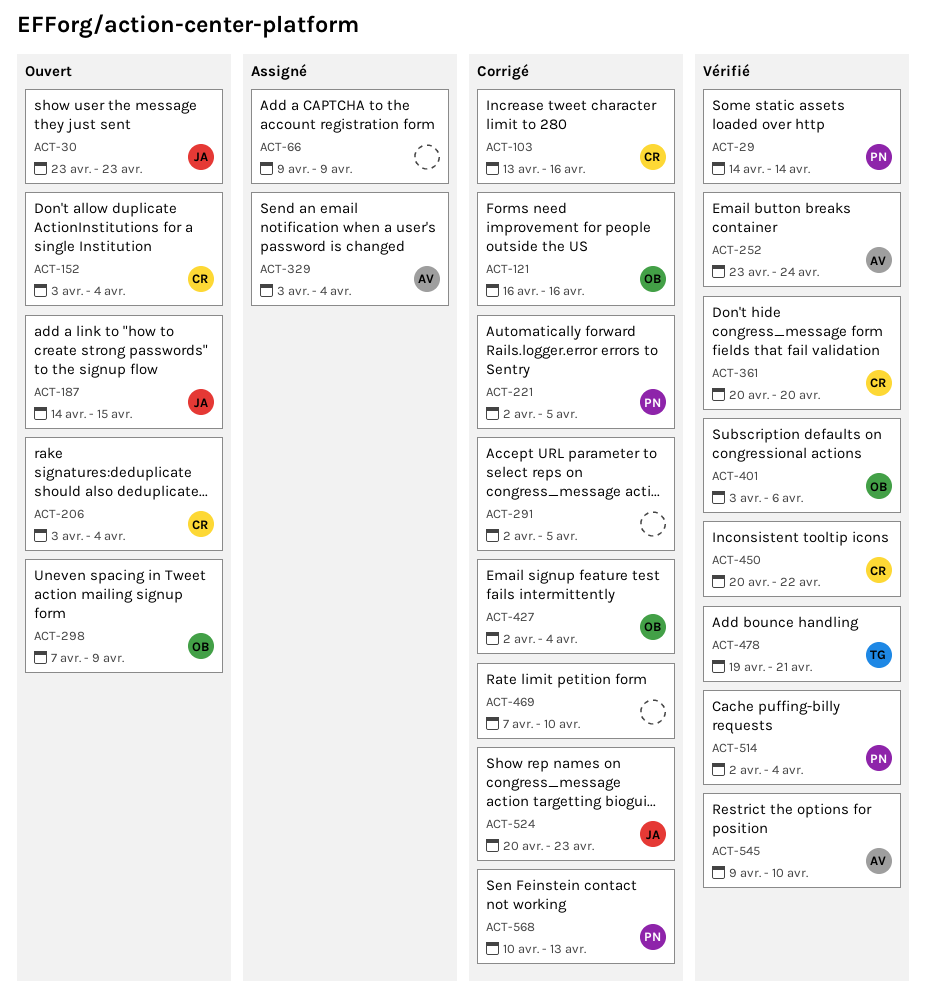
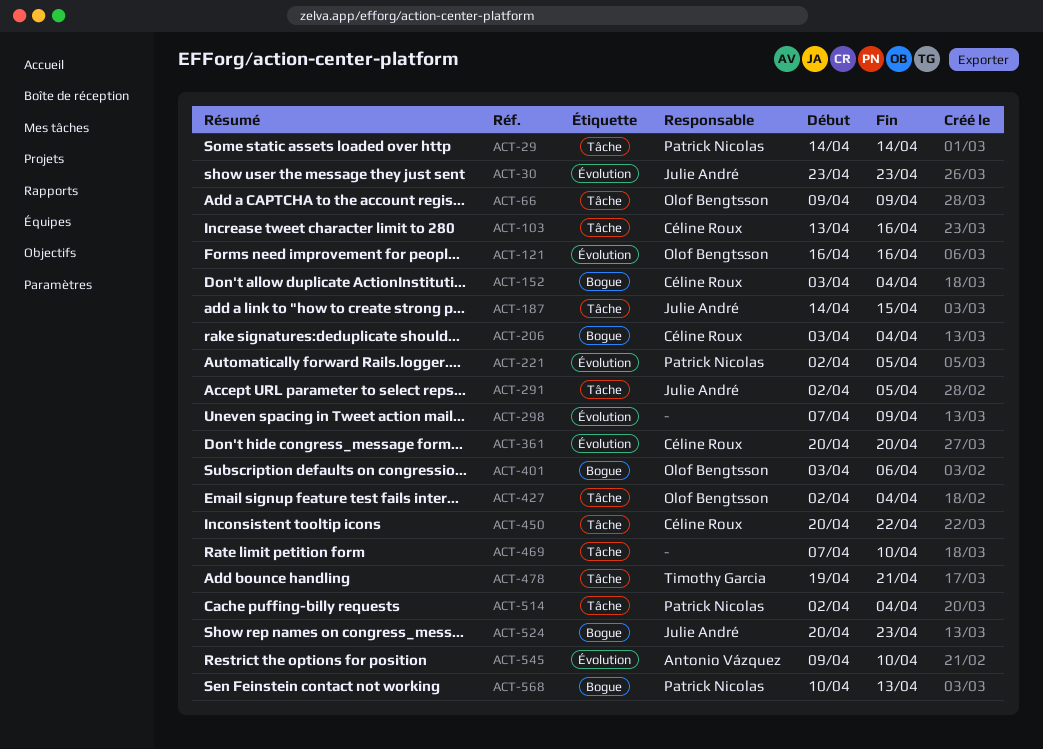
ACT-66, owner: none -> Olof Bengtsson
ACT-252: present -> none
ACT-291, owner: none -> Julie André
ACT-298, owner: Olof Bengtsson -> none
ACT-329: present -> none

